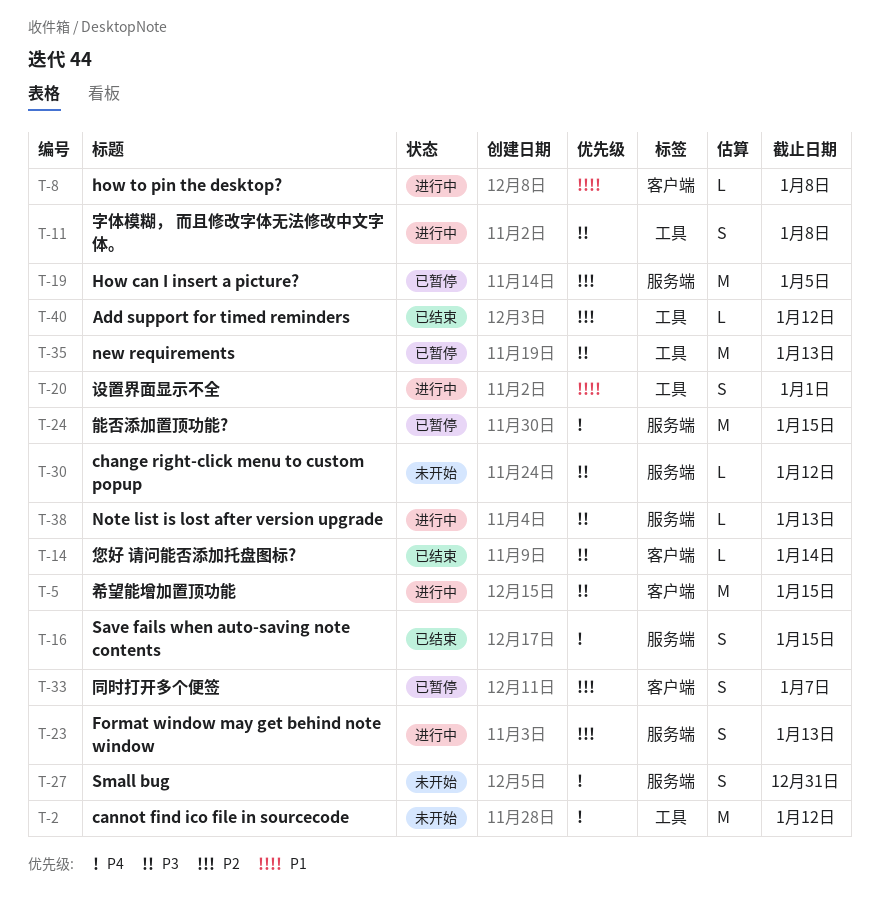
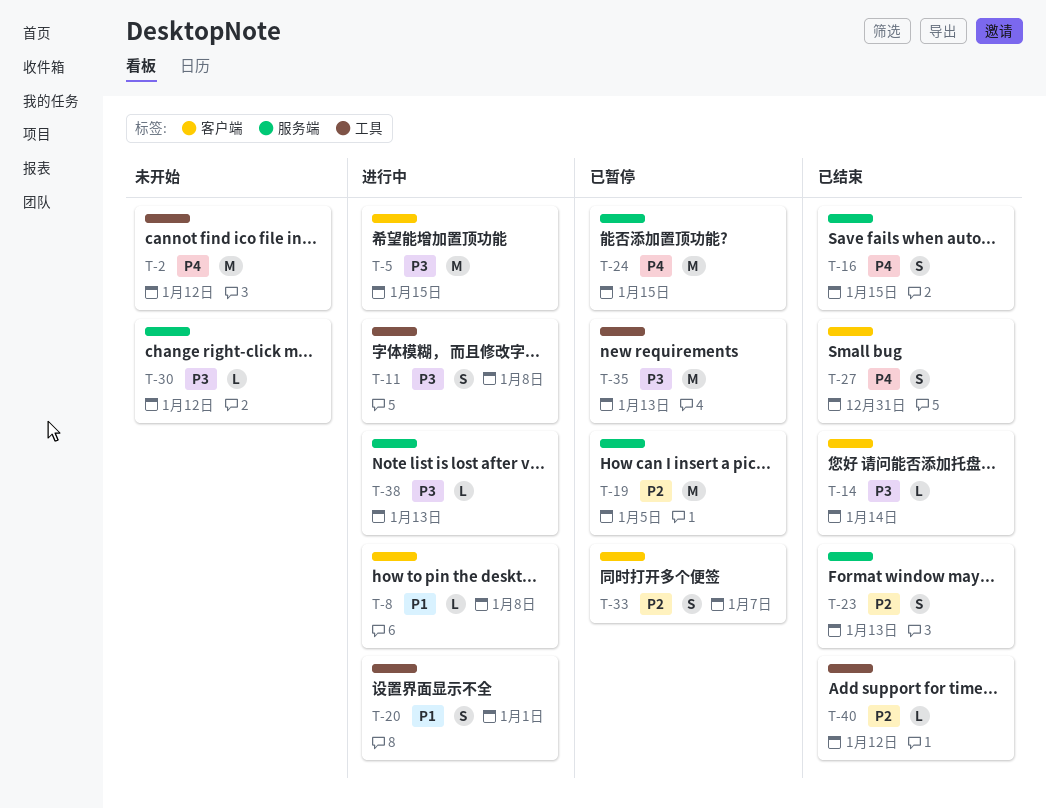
T-23, status: 进行中 -> 已结束
T-27, status: 未开始 -> 已结束
T-27, label: 服务端 -> 客户端

